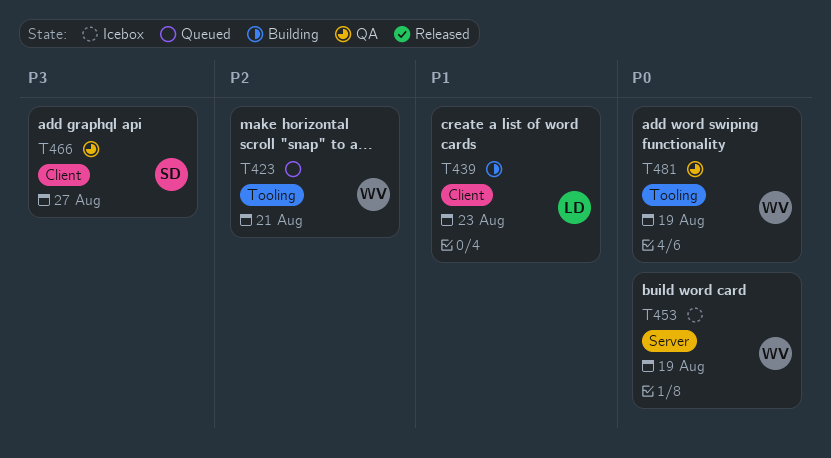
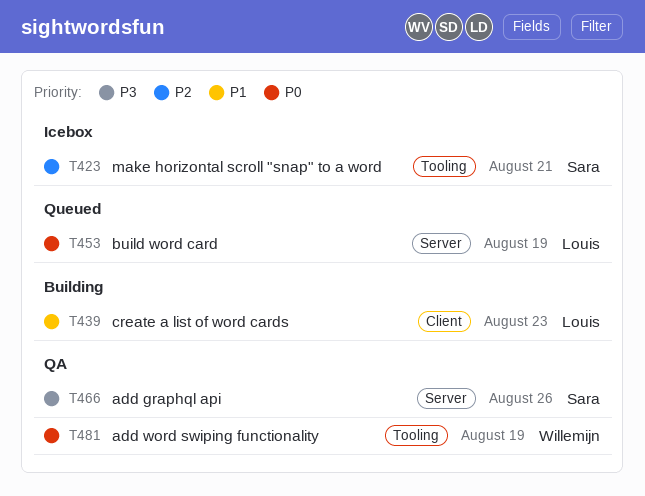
T423, status: Queued -> Icebox
T423, owner: Willemijn -> Sara
T453, status: Icebox -> Queued
T453, owner: Willemijn -> Louis
T466, label: Client -> Server
T466, due: Aug 27 -> Aug 26

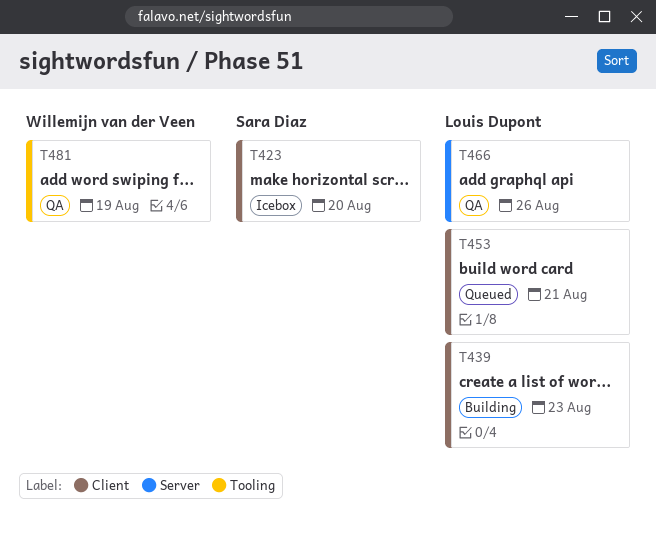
T423, label: Tooling -> Client
T423, due: Aug 21 -> Aug 20
T453, label: Server -> Client
T453, due: Aug 19 -> Aug 21
T466, owner: Sara Diaz -> Louis Dupont

